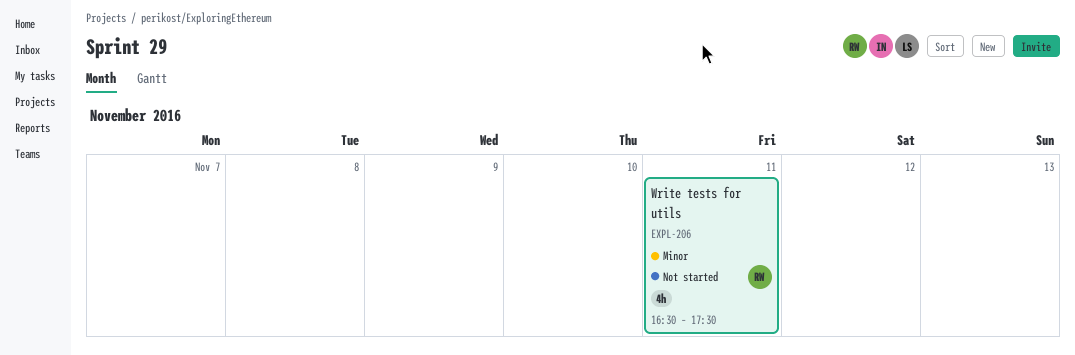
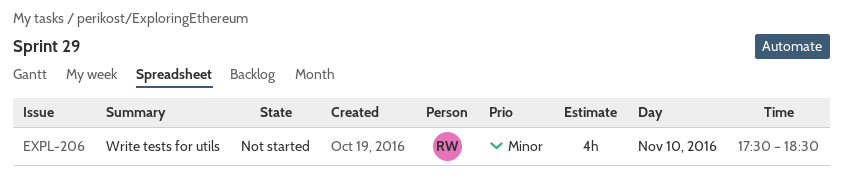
EXPL-206, day: Nov 11 -> Nov 10
EXPL-206, begins: 16:30 -> 17:30
EXPL-206, ends: 17:30 -> 18:30

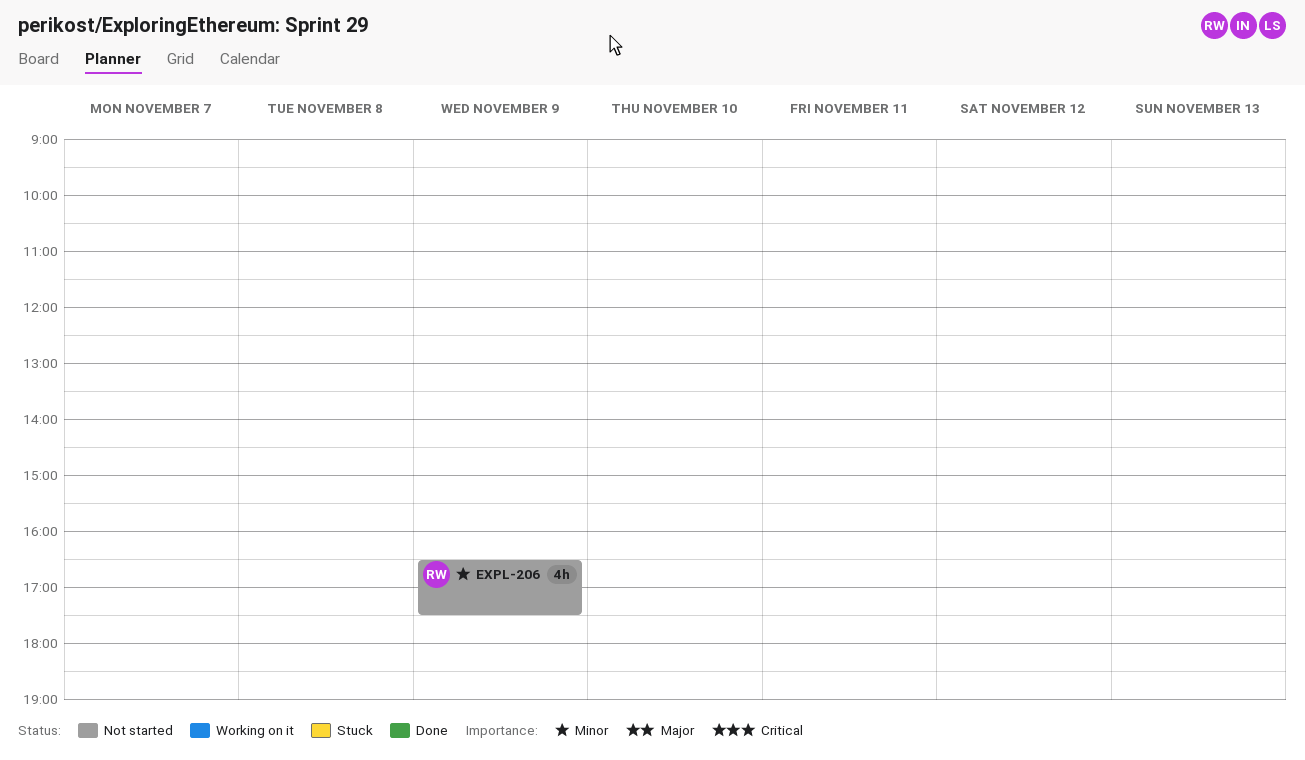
EXPL-206, day: Nov 10 -> Nov 9
EXPL-206, begins: 17:30 -> 16:30
EXPL-206, ends: 18:30 -> 17:30

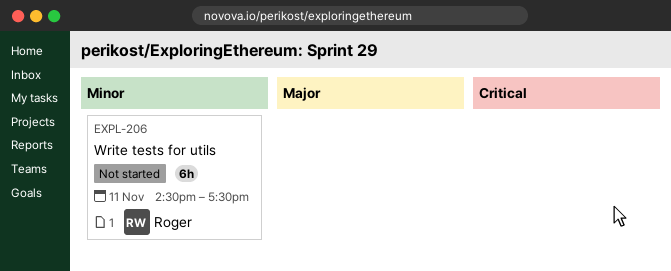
EXPL-206, estimate: 4h -> 6h
EXPL-206, day: Nov 9 -> Nov 11
EXPL-206, begins: 16:30 -> 14:30

